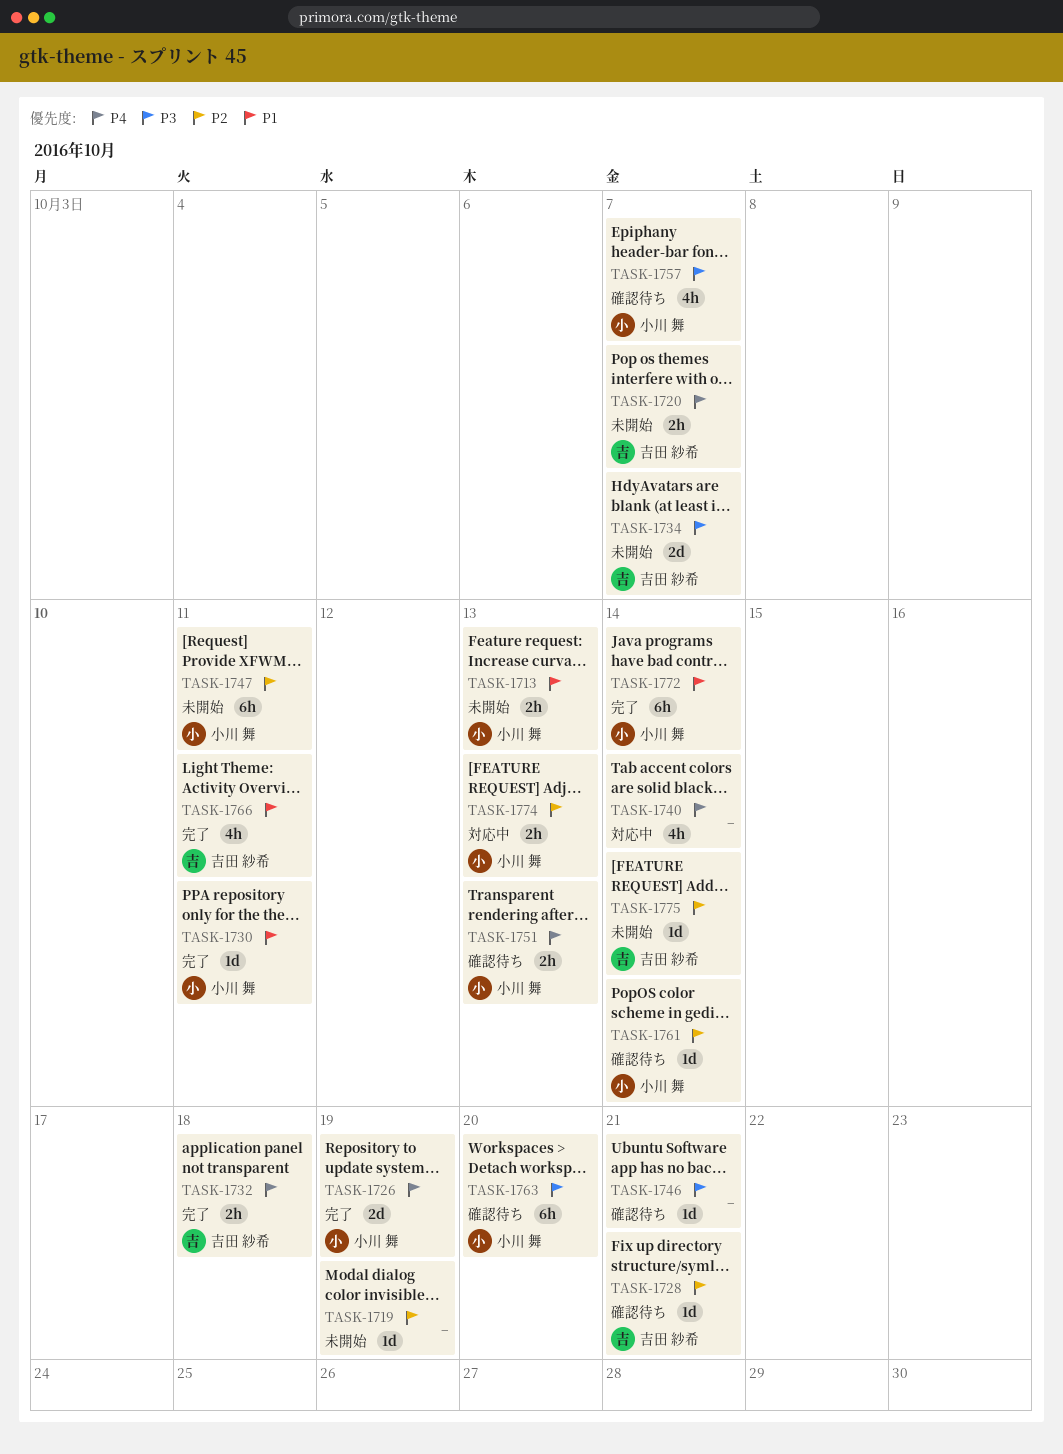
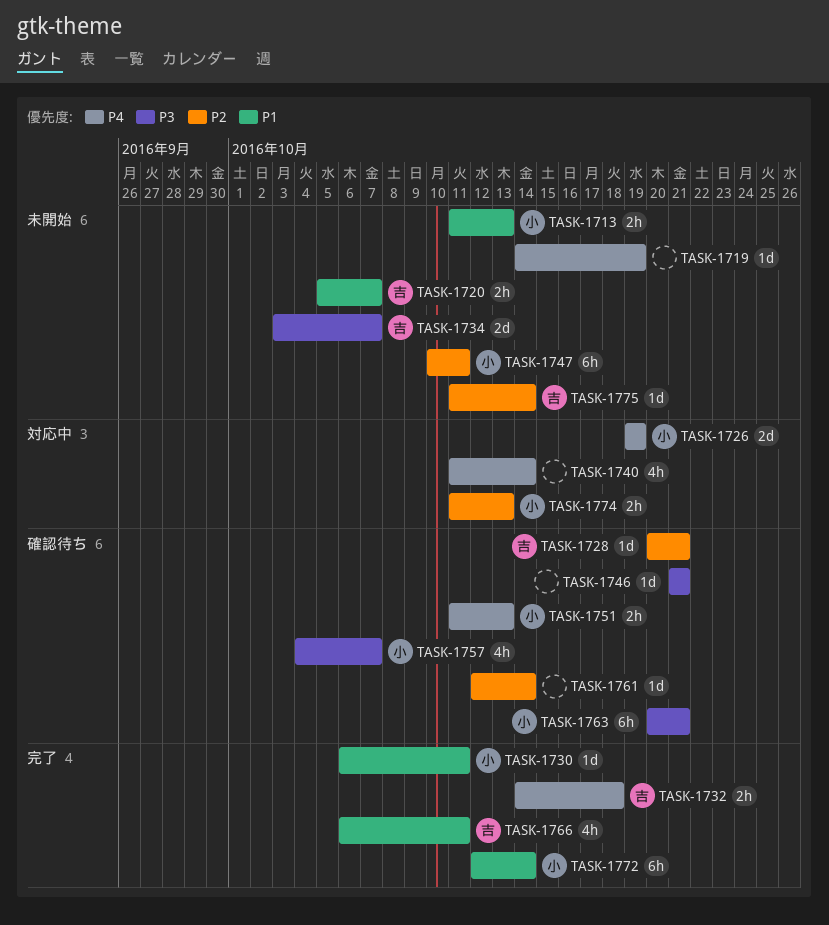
TASK-1719, priority: P2 -> P4
TASK-1720, priority: P4 -> P1
TASK-1726, status: 完了 -> 対応中
TASK-1761, owner: 小川 舞 -> none
TASK-1763, due: Oct 20 -> Oct 21

